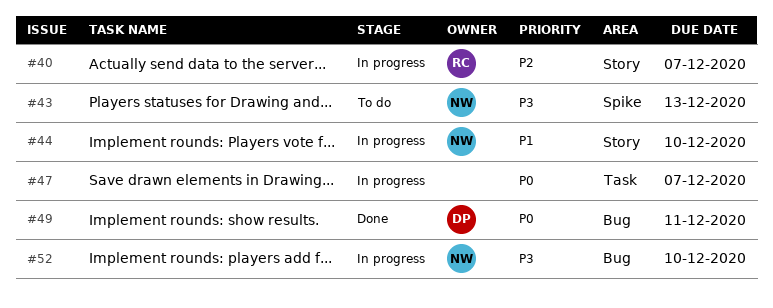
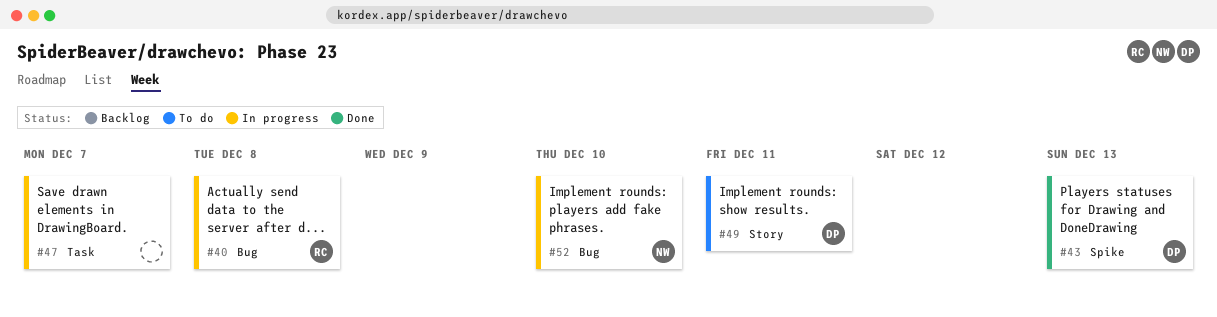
#40, label: Story -> Bug
#40, due: Dec 7 -> Dec 8
#43, status: To do -> Done
#43, owner: NW -> DP
#44: present -> none
#49, status: Done -> To do
#49, label: Bug -> Story

